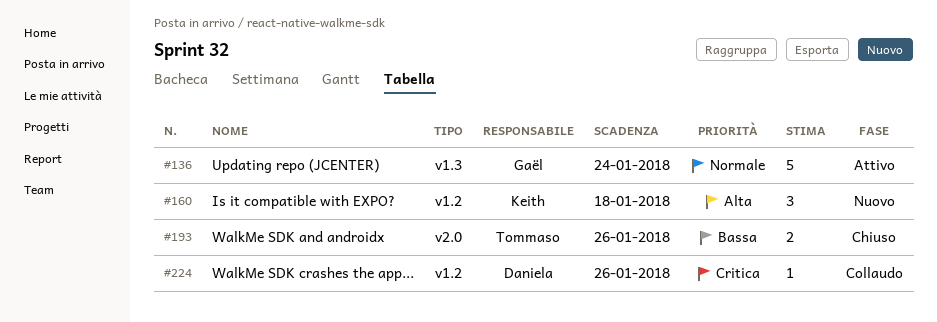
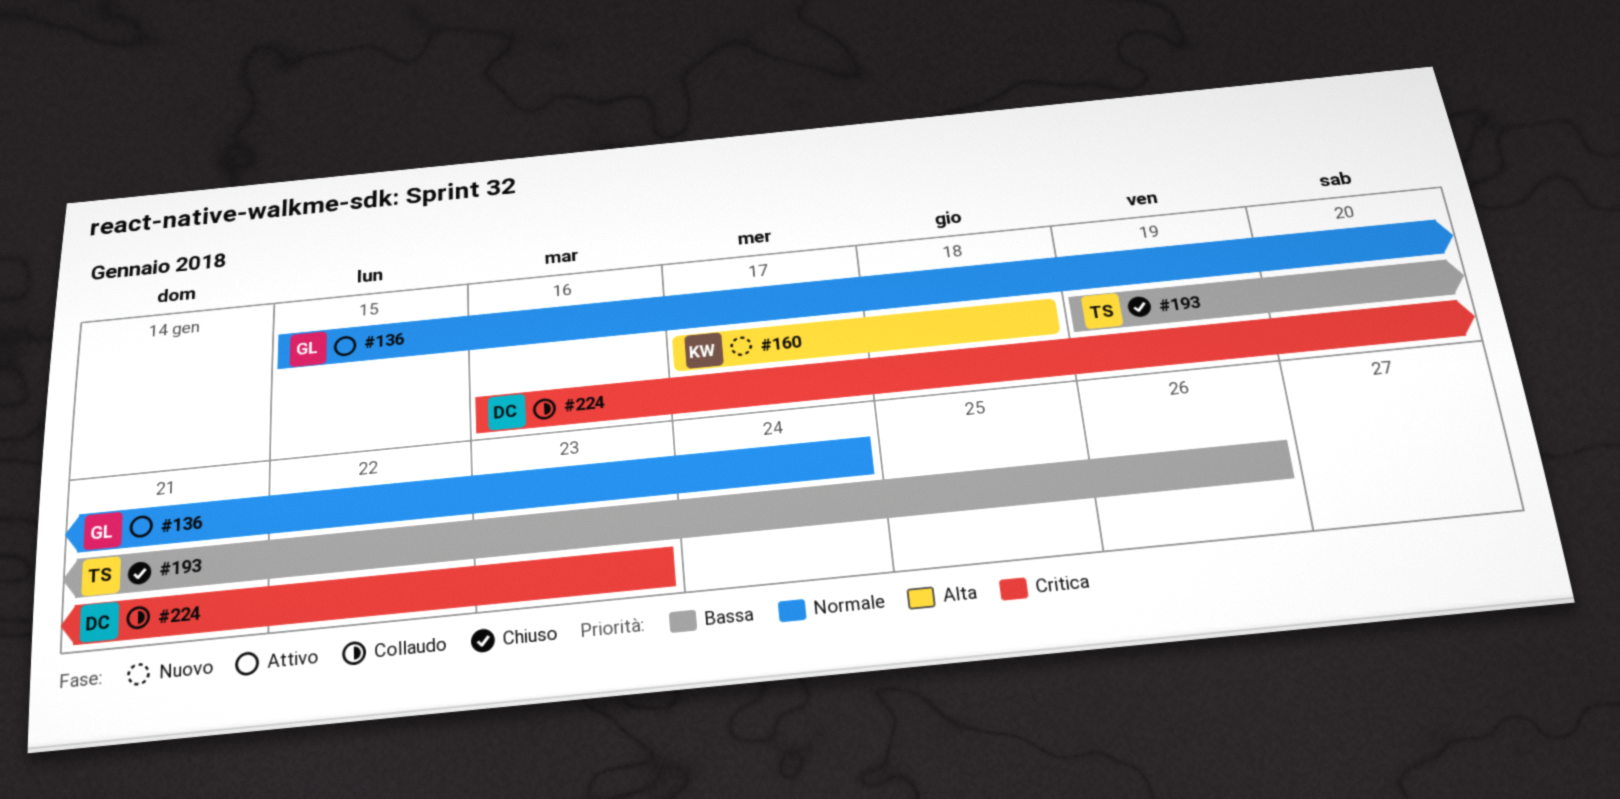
#224, due: Jan 26 -> Jan 23

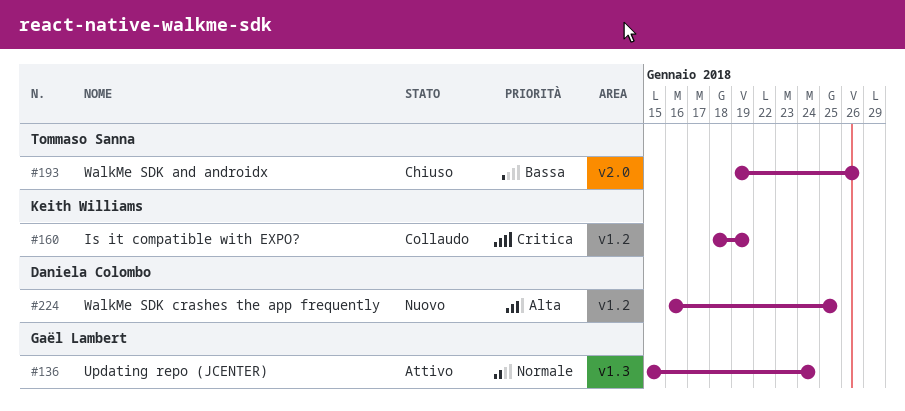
#160, status: Nuovo -> Collaudo
#160, priority: Alta -> Critica
#160, start: Jan 17 -> Jan 18
#160, due: Jan 18 -> Jan 19
#224, status: Collaudo -> Nuovo
#224, priority: Critica -> Alta
#224, due: Jan 23 -> Jan 25

